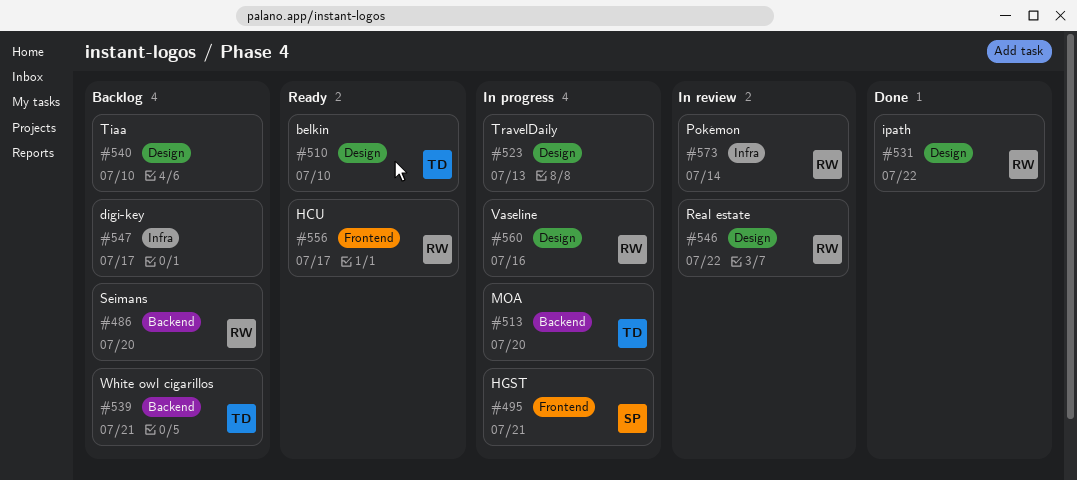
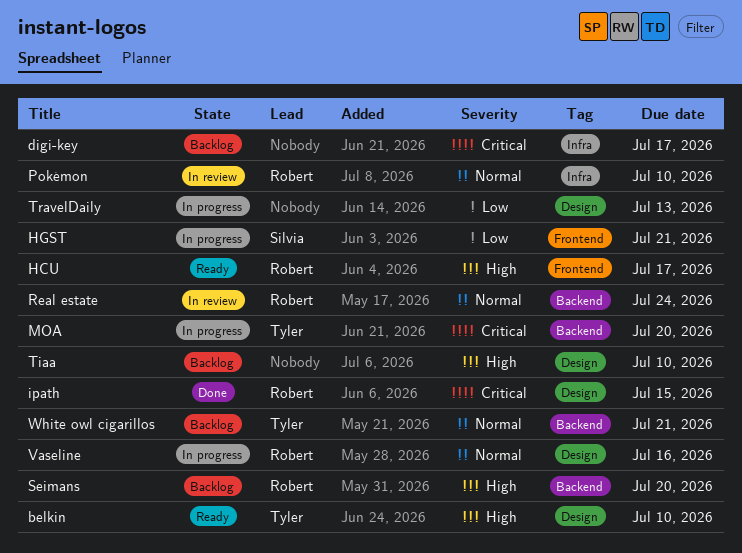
ipath, due: Jul 22 -> Jul 15
Pokémon, due: Jul 14 -> Jul 10
Real estate, label: Design -> Backend
Real estate, due: Jul 22 -> Jul 24

